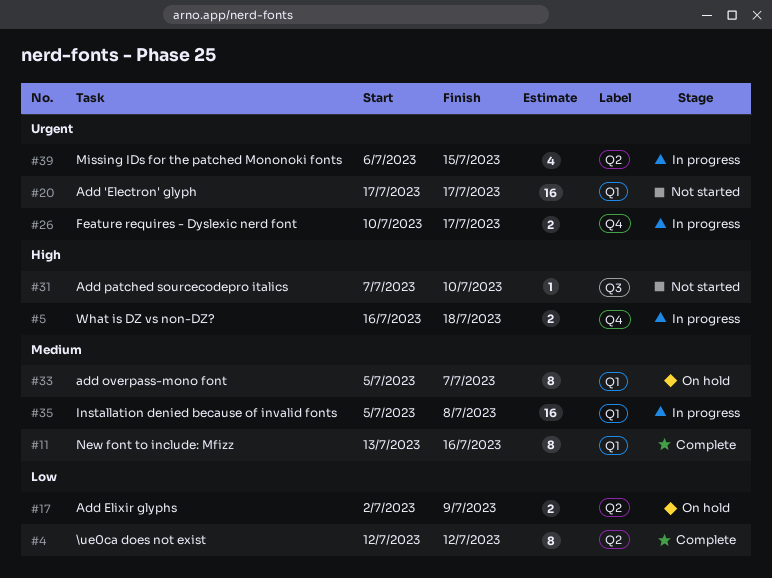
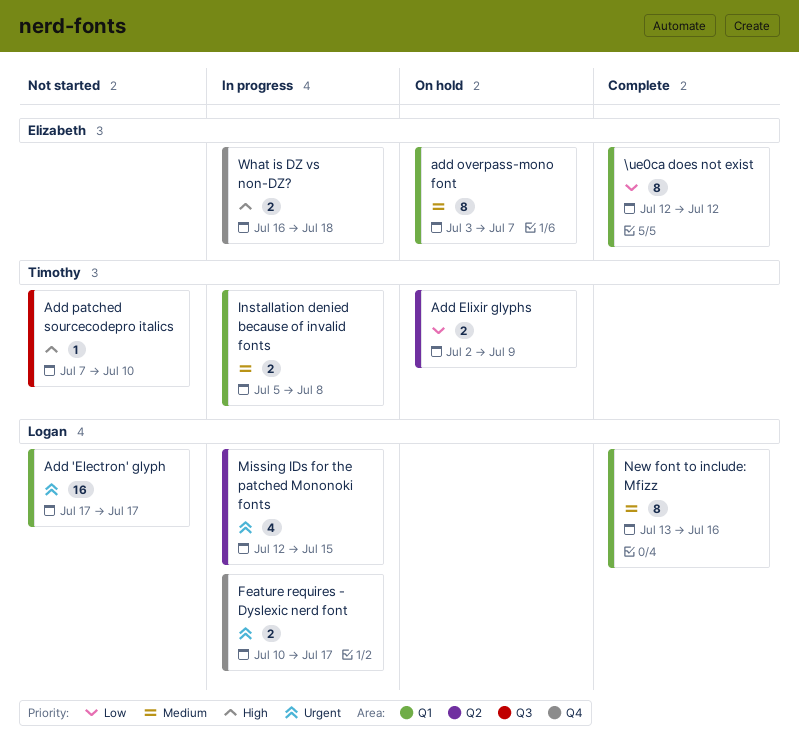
\ue0ca does not exist, label: Q2 -> Q1
add overpass-mono font, start: Jul 5 -> Jul 3
Installation denied because of invalid fonts, estimate: 16 -> 2
Missing IDs for the patched Mononoki fonts, start: Jul 6 -> Jul 12

